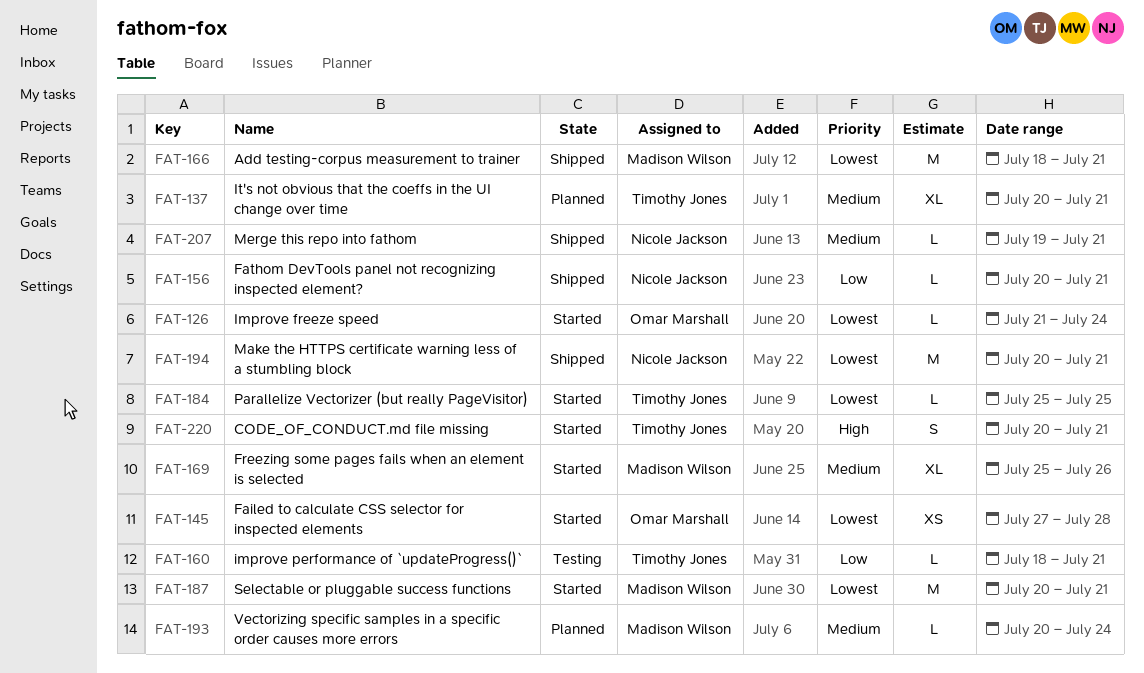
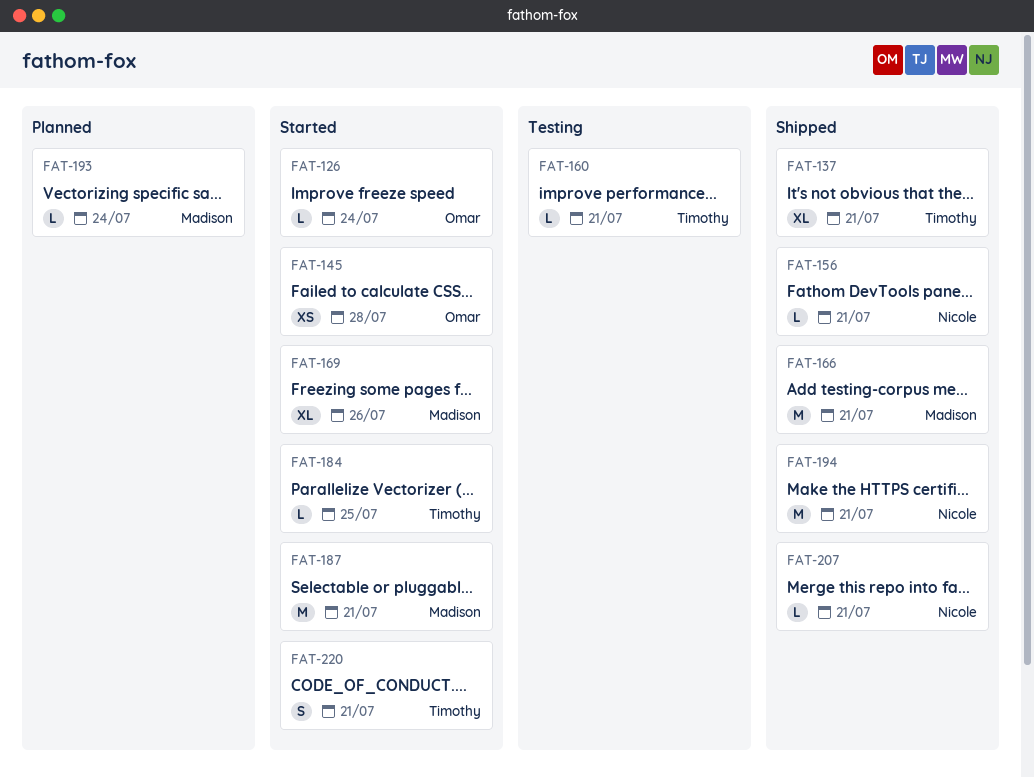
FAT-137, status: Planned -> Shipped

